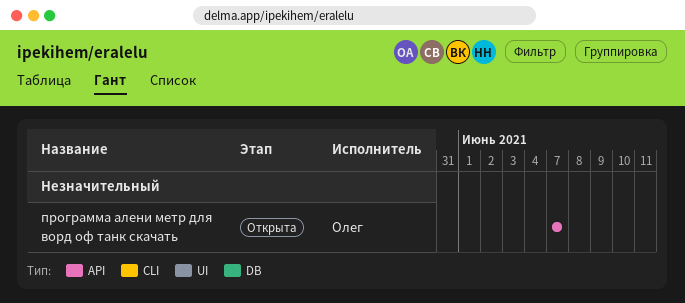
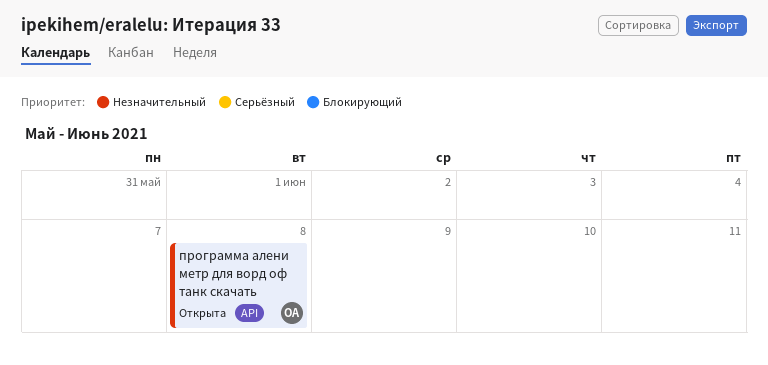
программа алени метр для ворд оф танк скачать, due: Jun 7 -> Jun 8

